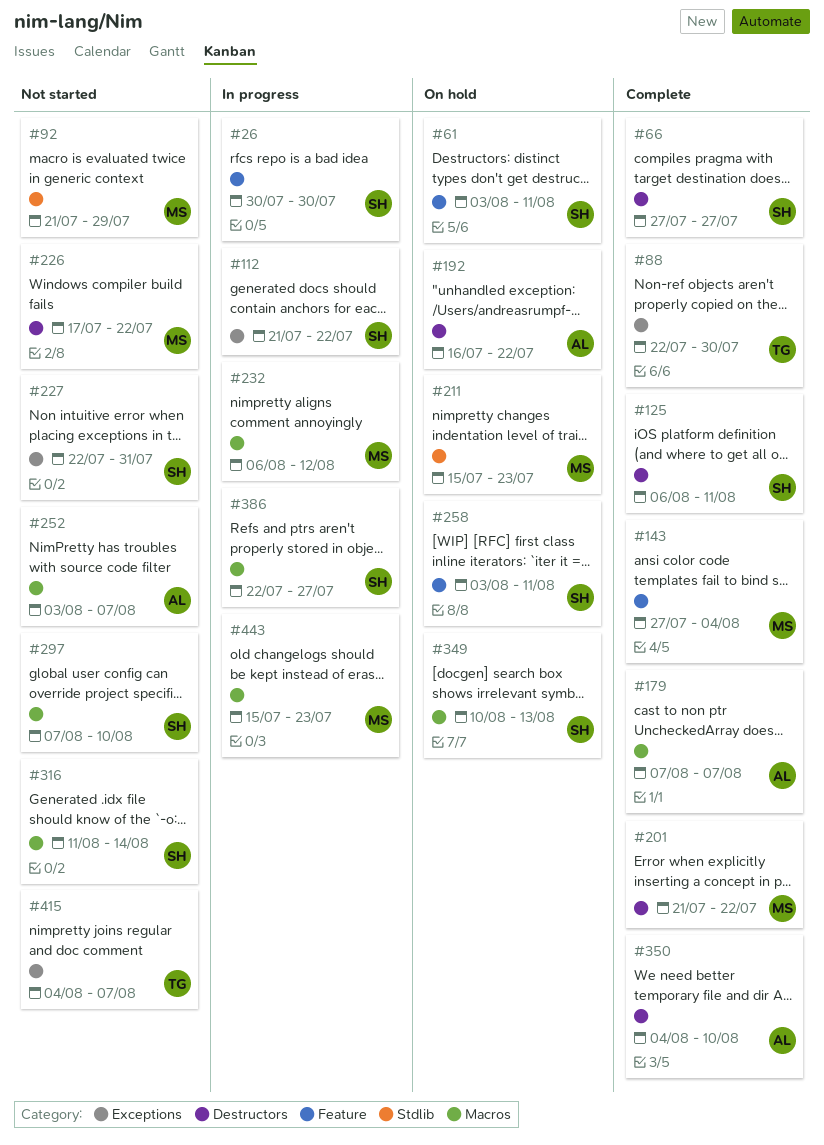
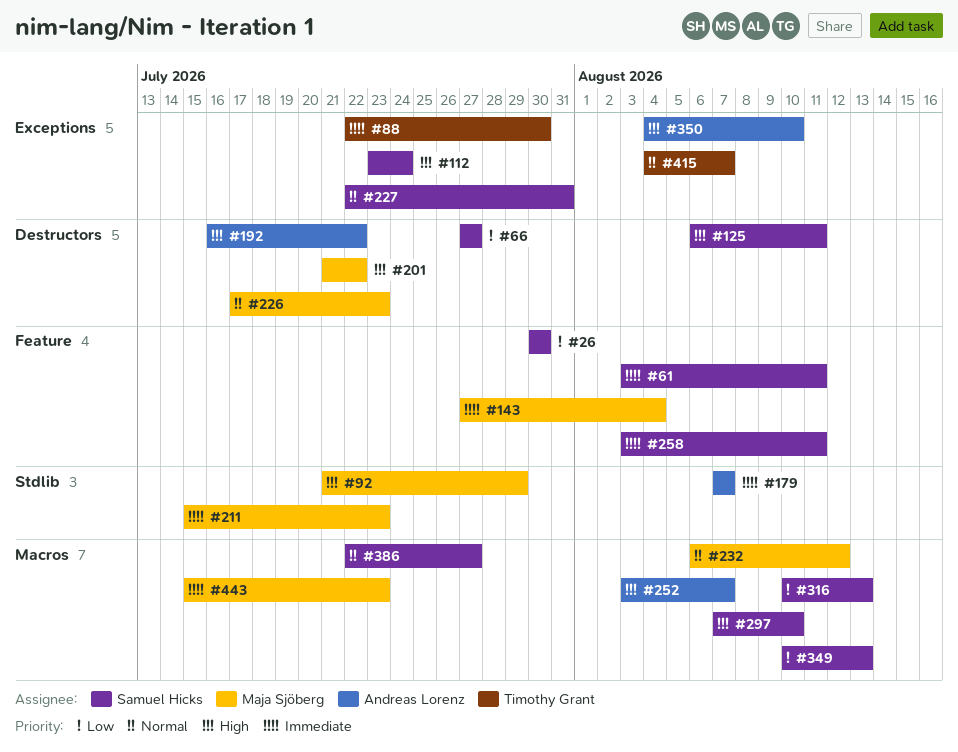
#112, start: Jul 21 -> Jul 23
#112, due: Jul 22 -> Jul 24
#179, label: Macros -> Stdlib
#226, due: Jul 22 -> Jul 23
#316, start: Aug 11 -> Aug 10
#316, due: Aug 14 -> Aug 13
#350, label: Destructors -> Exceptions

